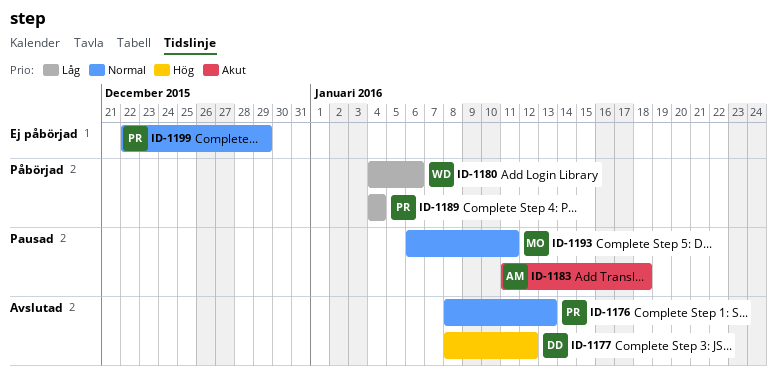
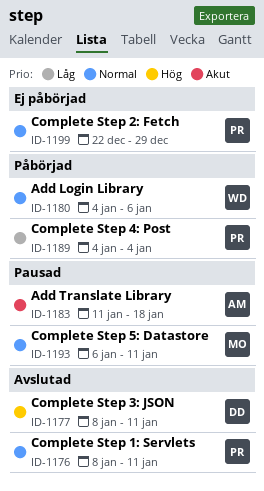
ID-1176, due: Jan 13 -> Jan 11
ID-1177, due: Jan 12 -> Jan 11
ID-1180, priority: Låg -> Normal

